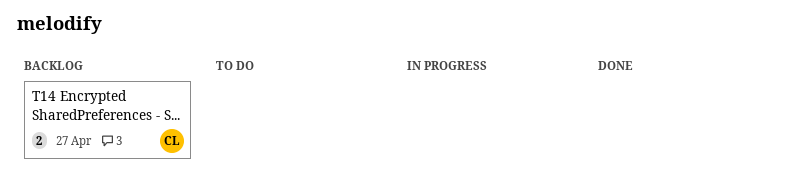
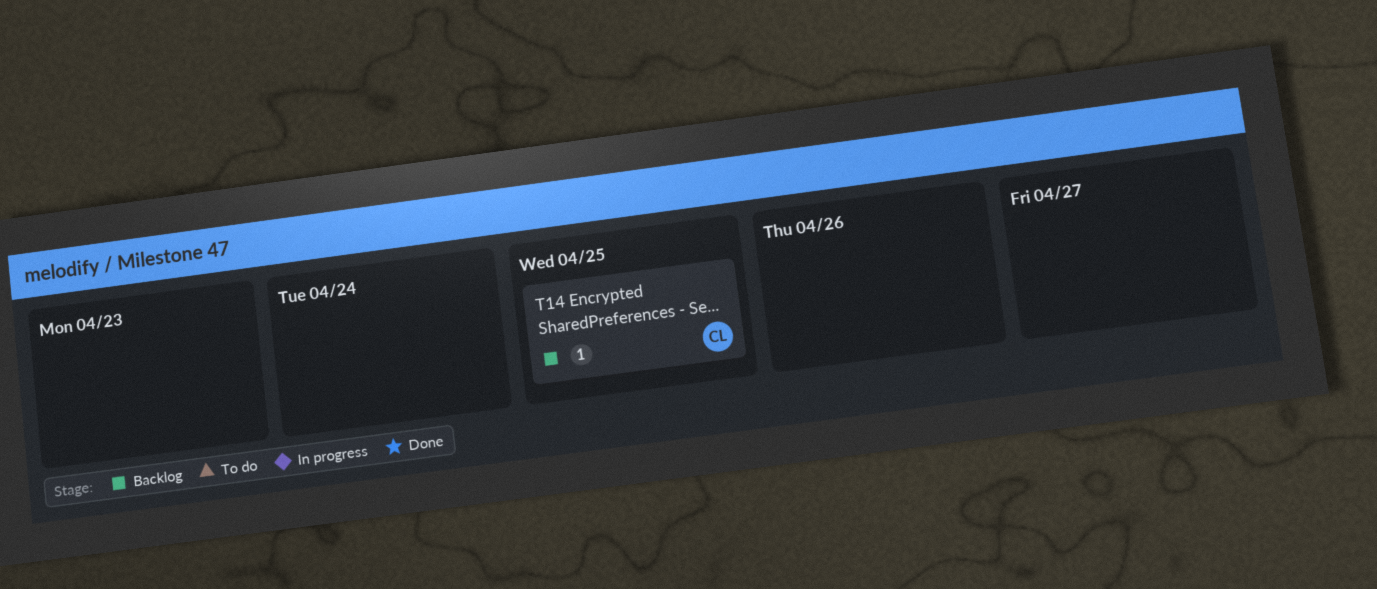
T14, estimate: 2 -> 1
T14, due: Apr 27 -> Apr 25

